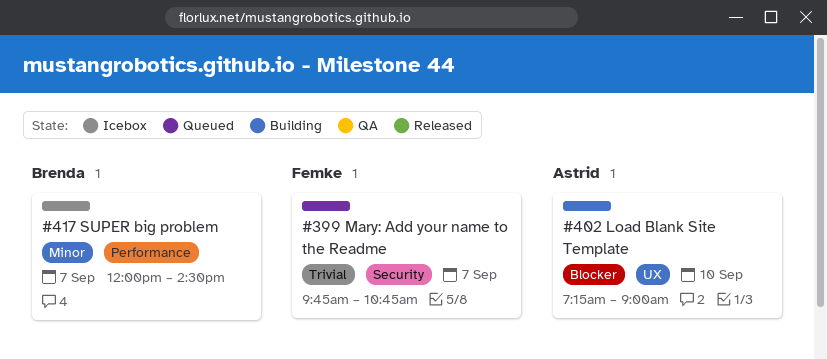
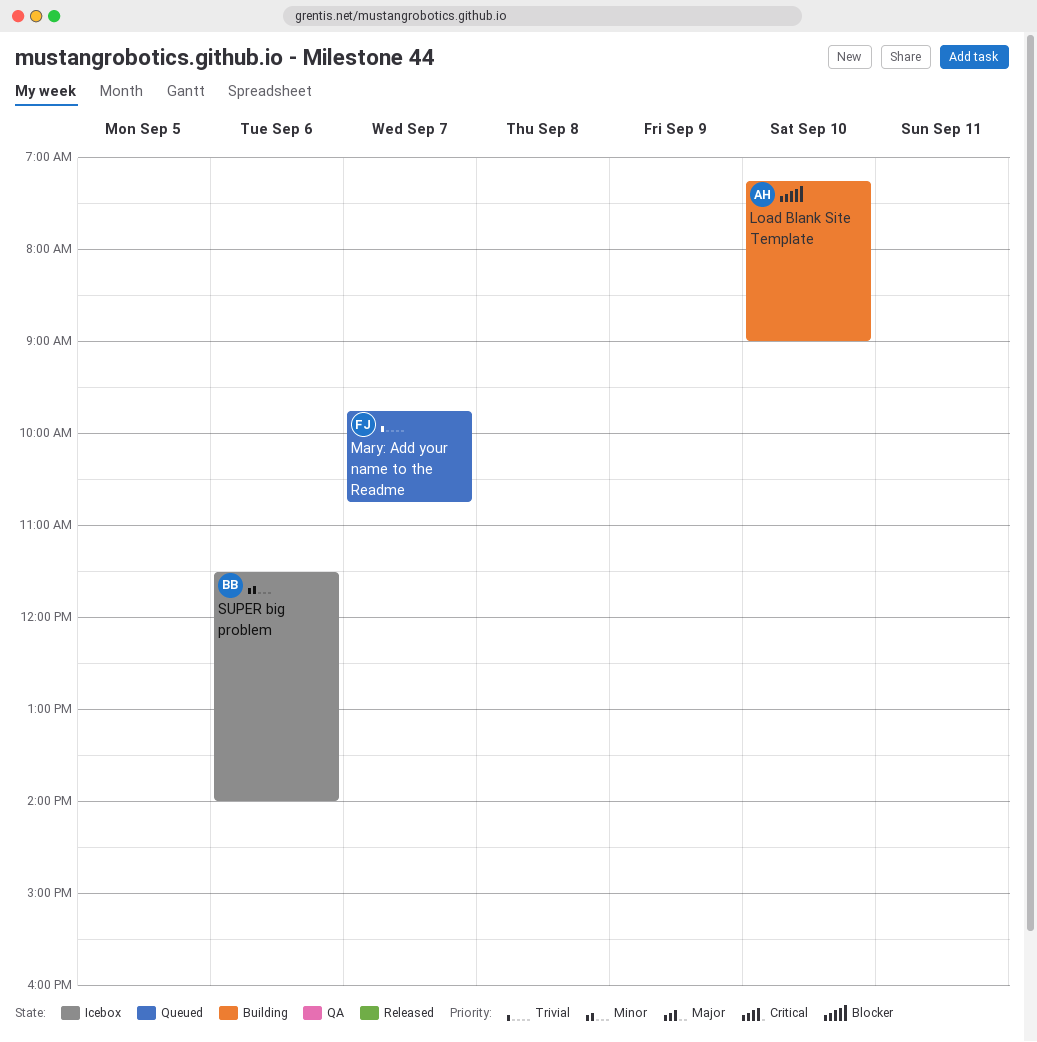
SUPER big problem, day: Sep 7 -> Sep 6
SUPER big problem, begins: 12:00 -> 11:30
SUPER big problem, ends: 14:30 -> 14:00

